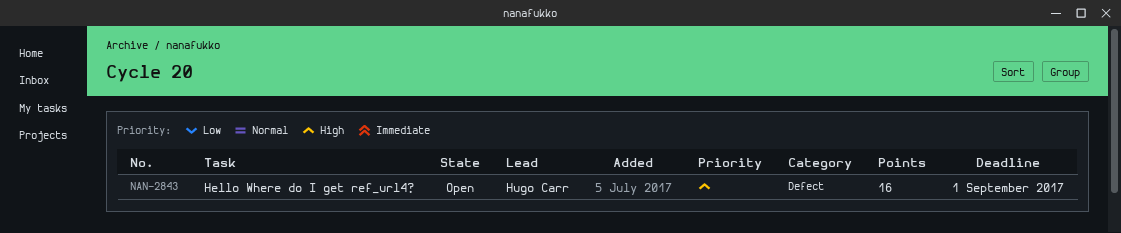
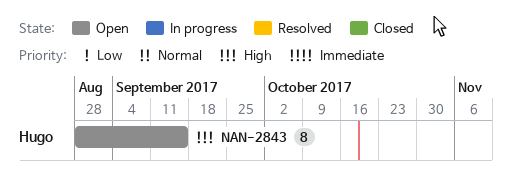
NAN-2843, estimate: 16 -> 8
NAN-2843, due: Sep 1 -> Sep 15

